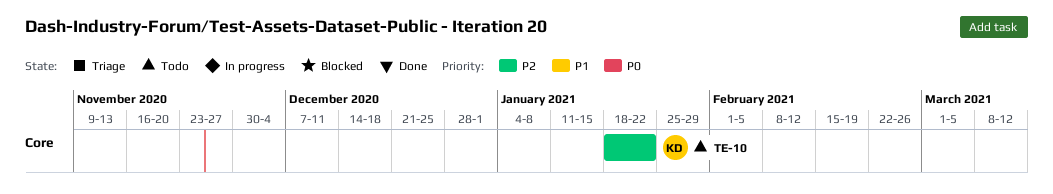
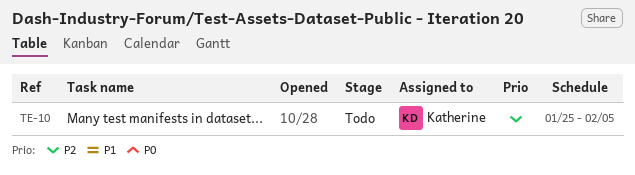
TE-10, start: Jan 18 -> Jan 25
TE-10, due: Jan 22 -> Feb 5

